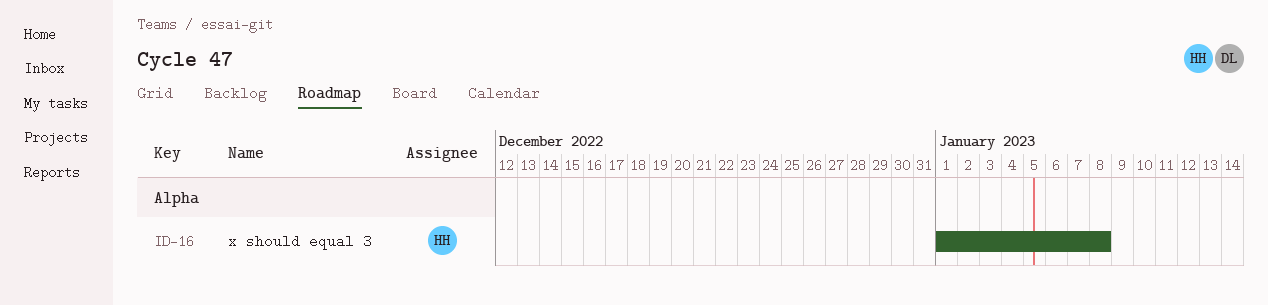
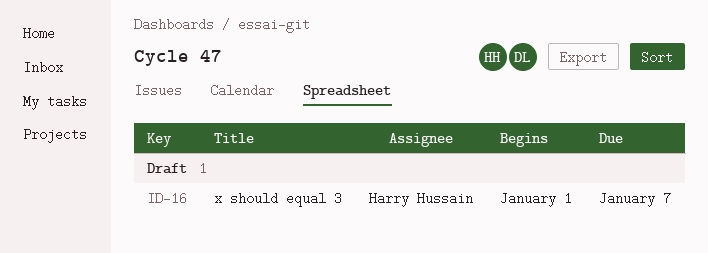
ID-16, due: Jan 8 -> Jan 7

